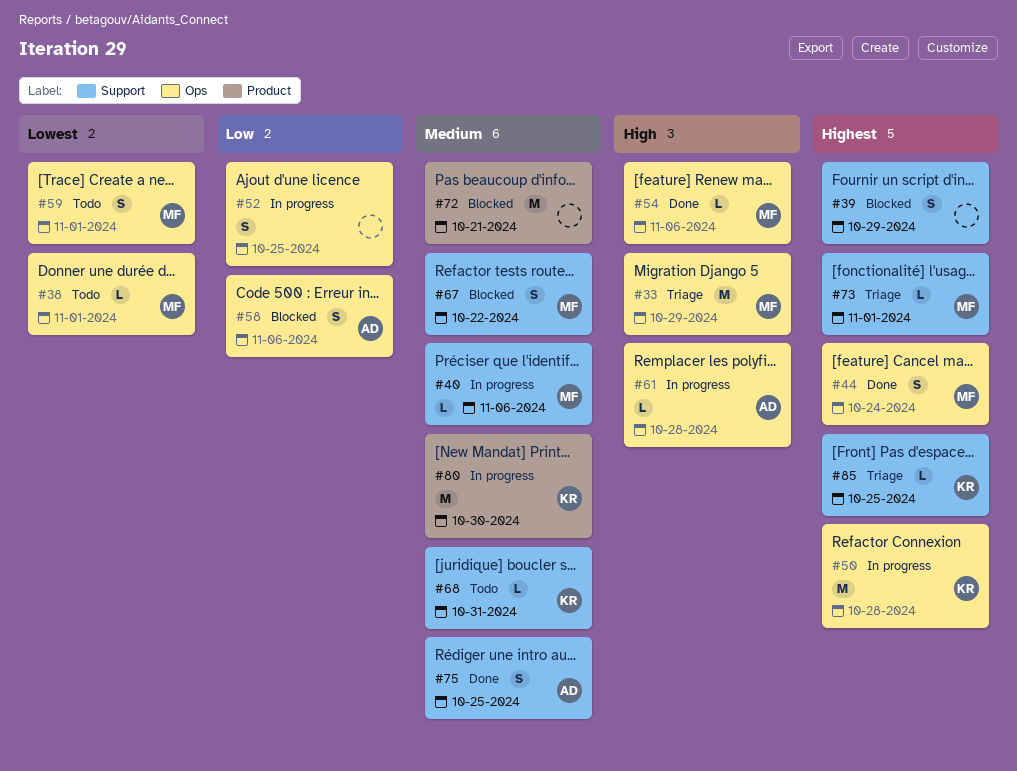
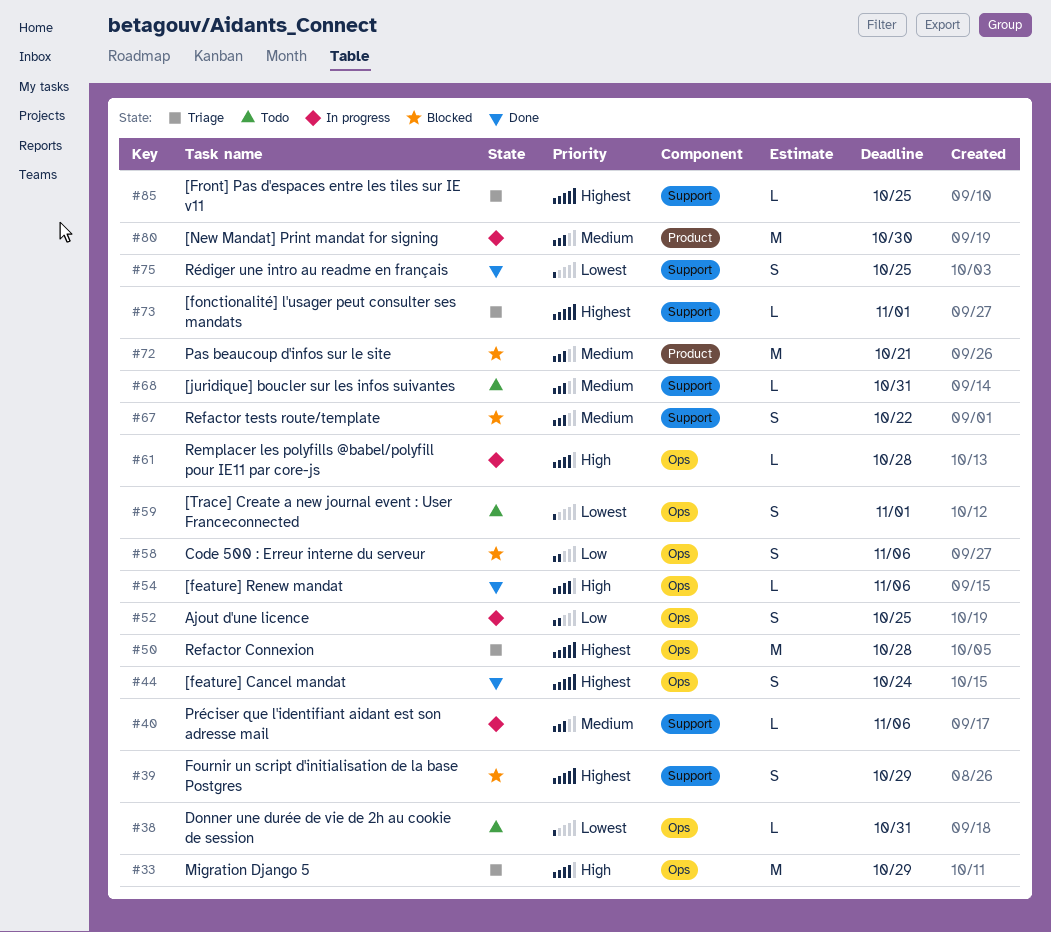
#38, due: Nov 1 -> Oct 31
#50, status: In progress -> Triage
#75, priority: Medium -> Lowest

